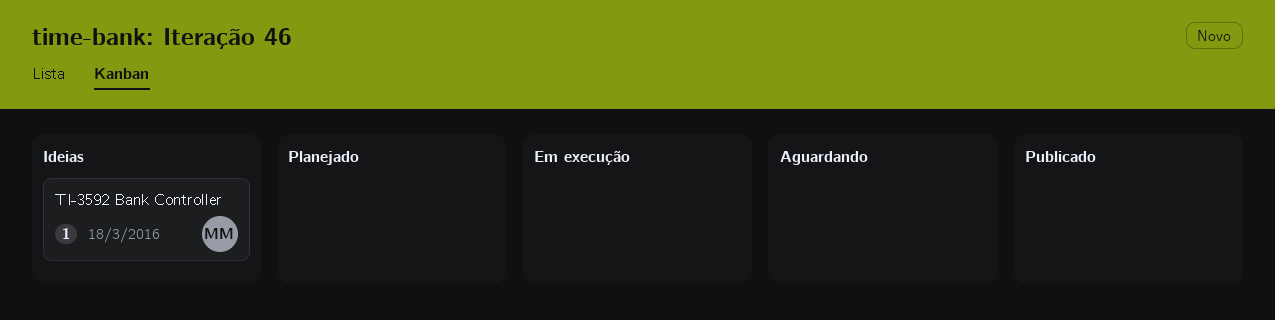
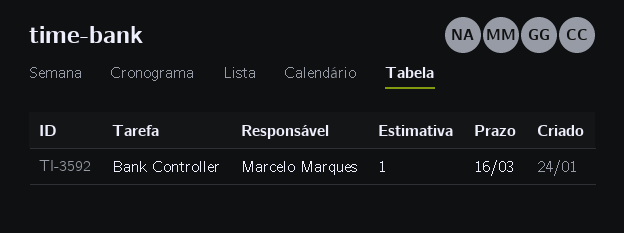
TI-3592, due: Mar 18 -> Mar 16

